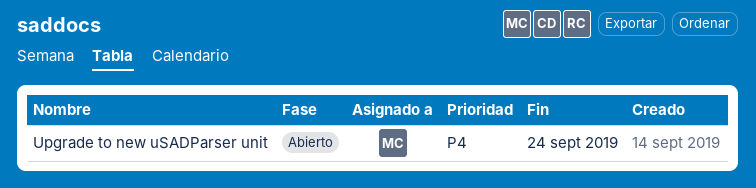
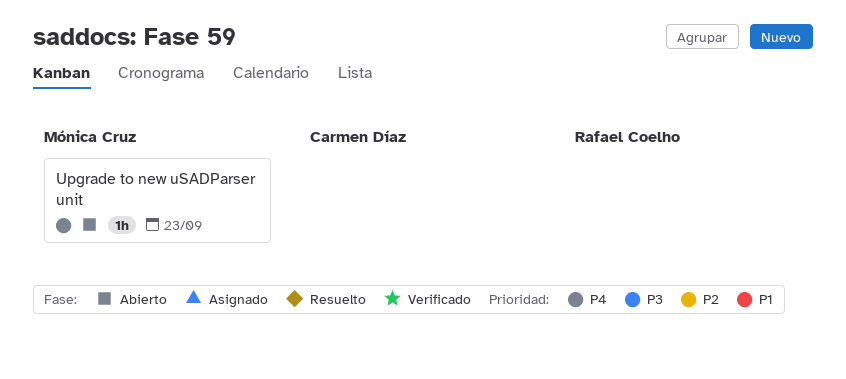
Upgrade to new uSADParser unit, due: Sep 24 -> Sep 23

